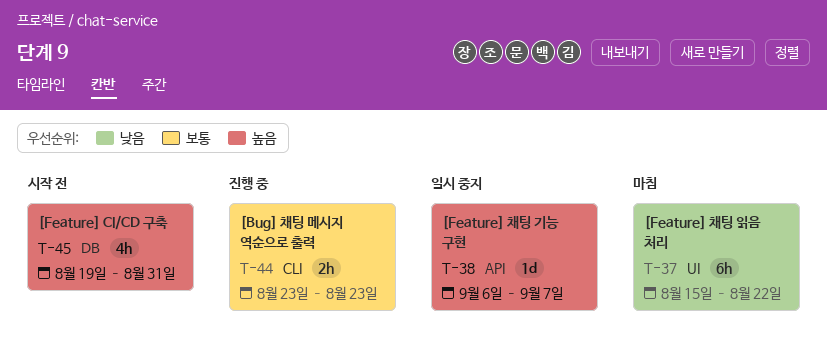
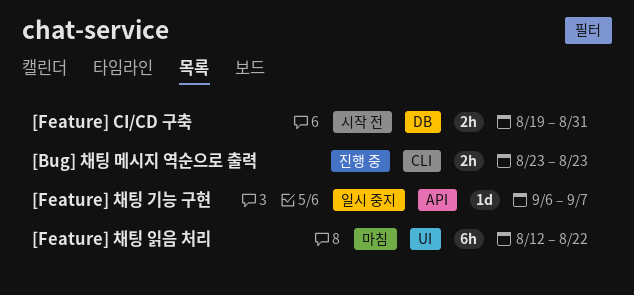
[Feature] CI/CD 구축, estimate: 4h -> 2h
[Feature] 채팅 읽음 처리, start: Aug 15 -> Aug 12

